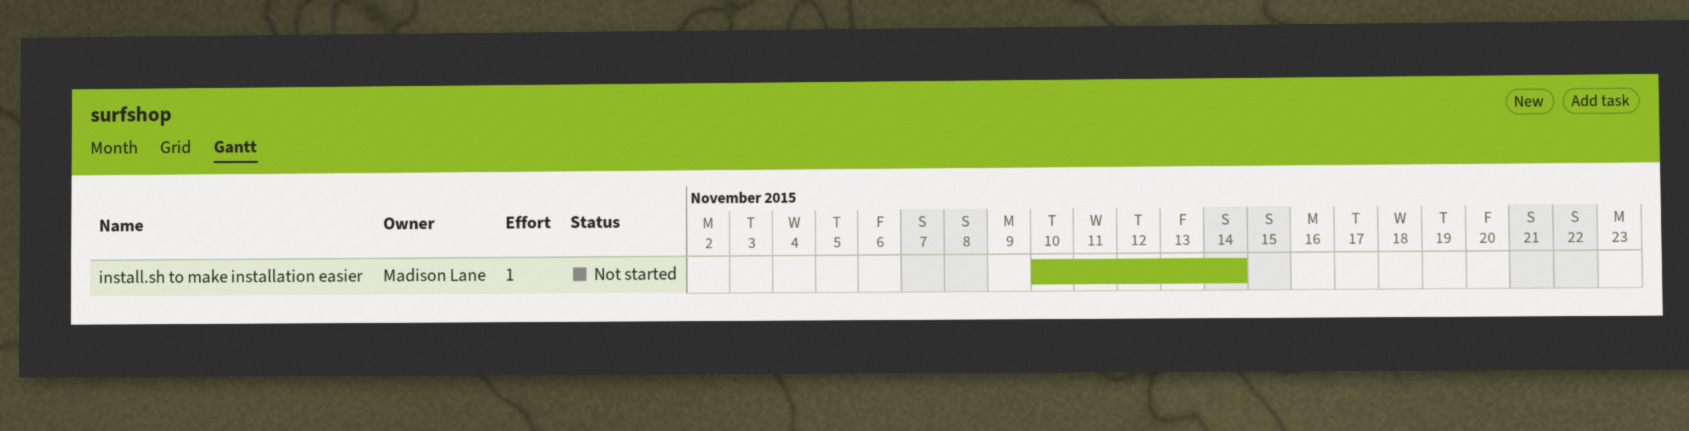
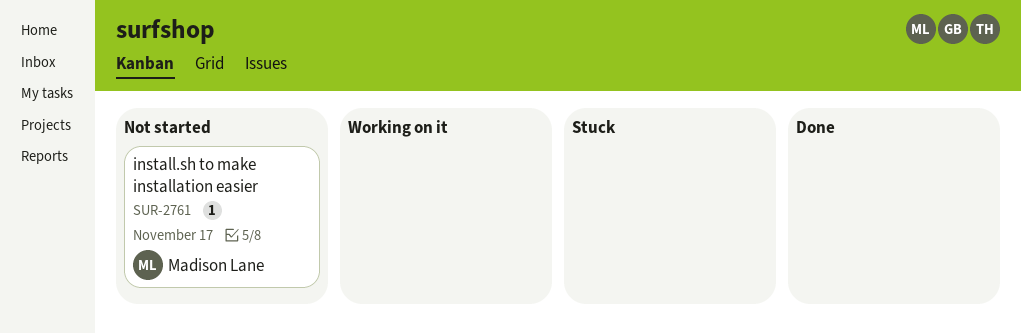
install.sh to make installation easier, due: Nov 14 -> Nov 17

